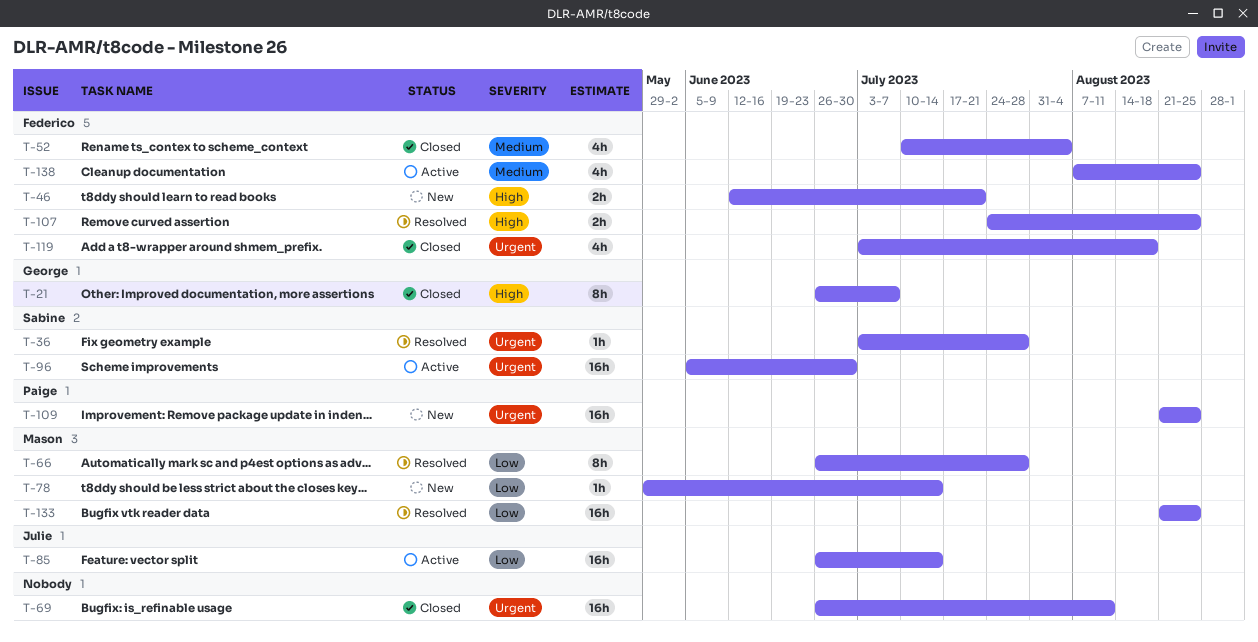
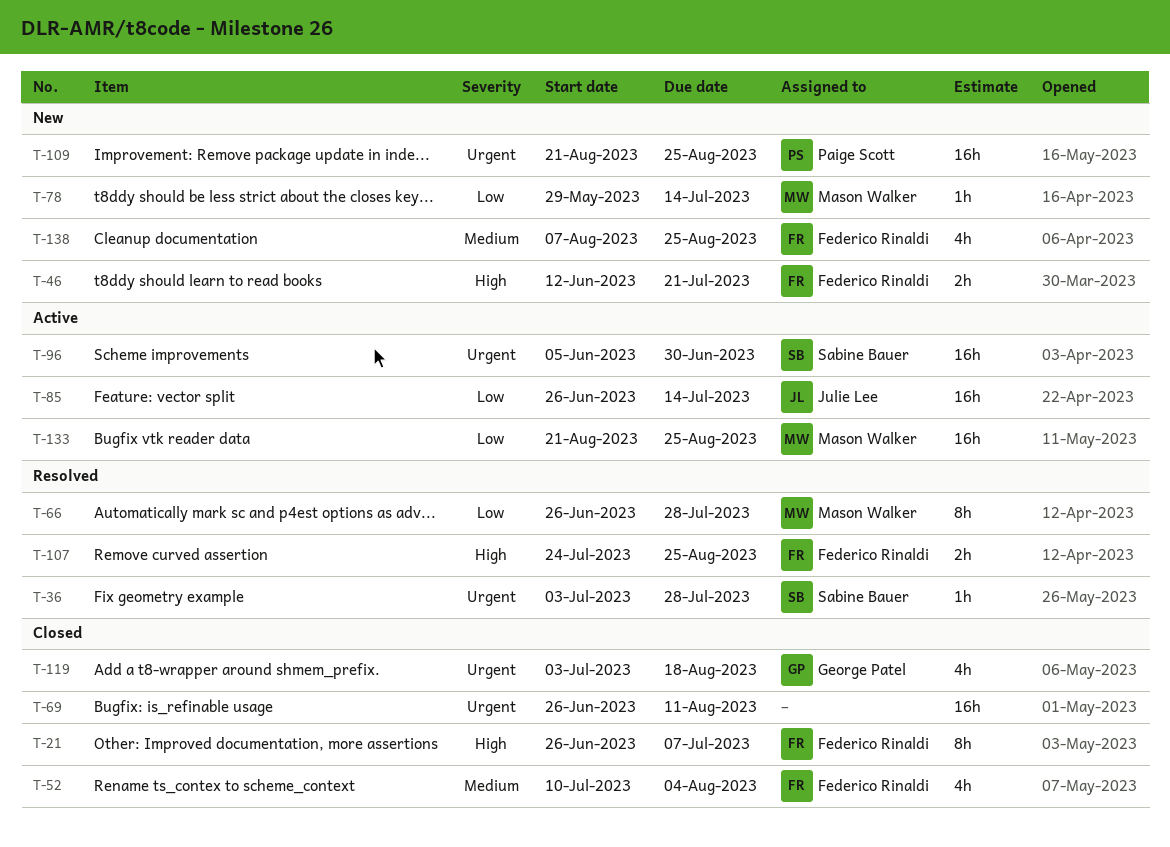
T-21, owner: George Patel -> Federico Rinaldi
T-119, owner: Federico Rinaldi -> George Patel
T-133, status: Resolved -> Active
T-138, status: Active -> New

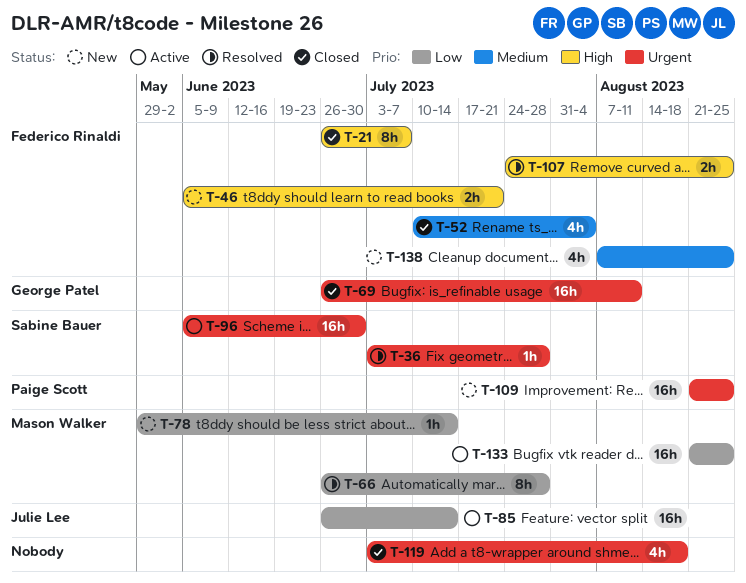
T-46, start: Jun 12 -> Jun 5
T-69, owner: none -> George Patel
T-119, owner: George Patel -> none

